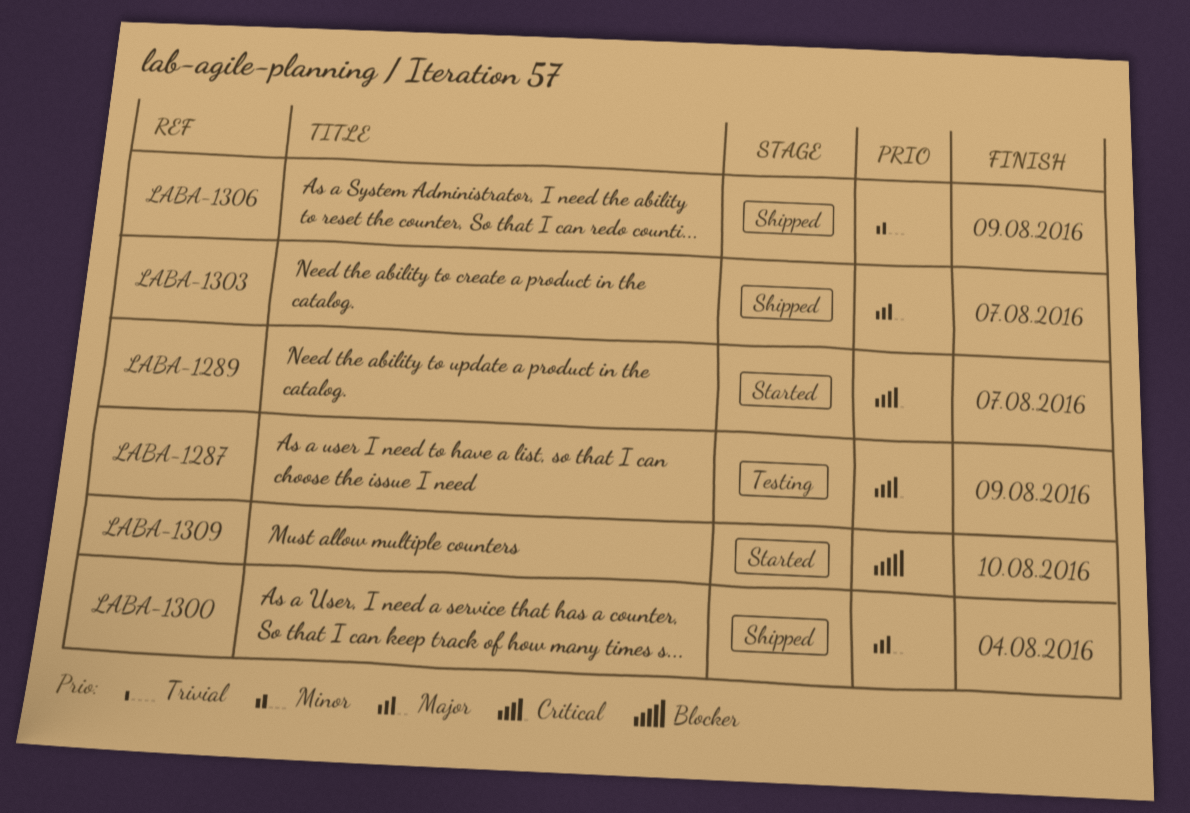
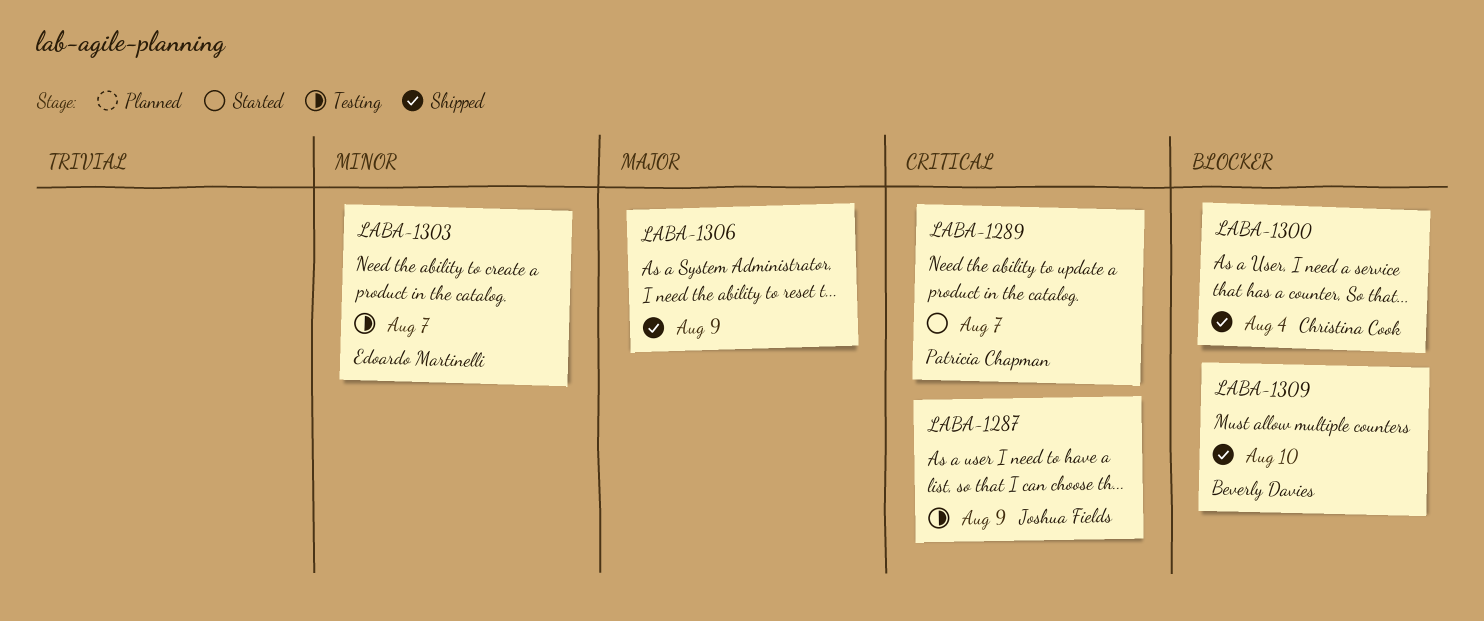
LABA-1300, priority: Major -> Blocker
LABA-1303, status: Shipped -> Testing
LABA-1303, priority: Major -> Minor
LABA-1306, priority: Minor -> Major
LABA-1309, status: Started -> Shipped

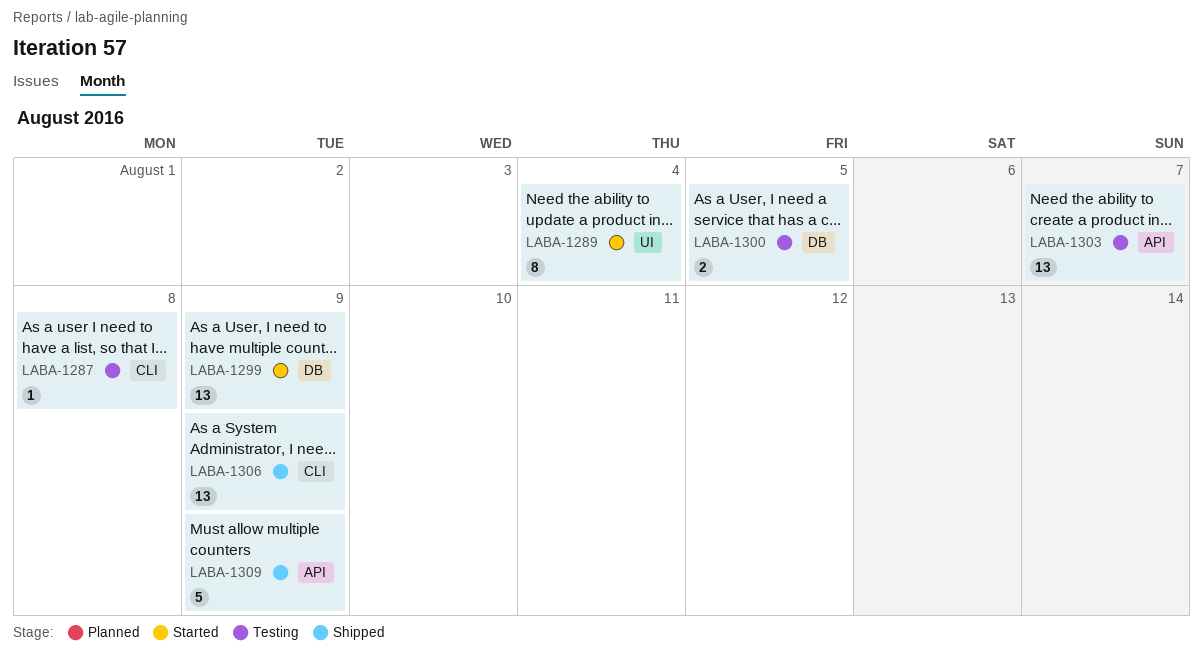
LABA-1287, due: Aug 9 -> Aug 8
LABA-1289, due: Aug 7 -> Aug 4
LABA-1299: none -> present
LABA-1300, status: Shipped -> Testing
LABA-1300, due: Aug 4 -> Aug 5
LABA-1309, due: Aug 10 -> Aug 9

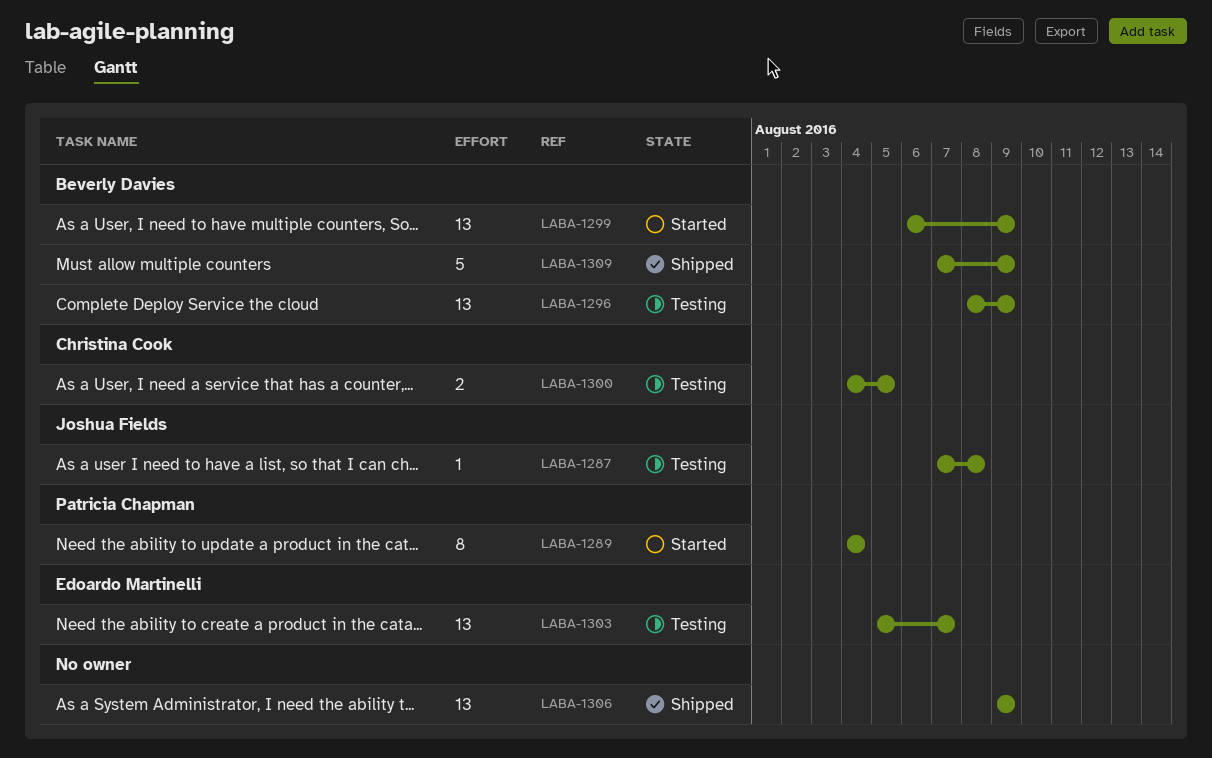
LABA-1296: none -> present

